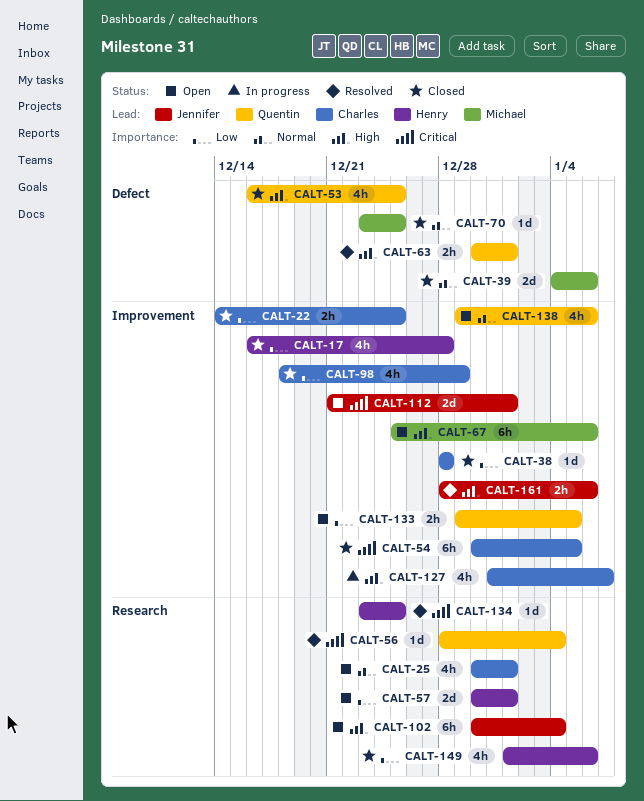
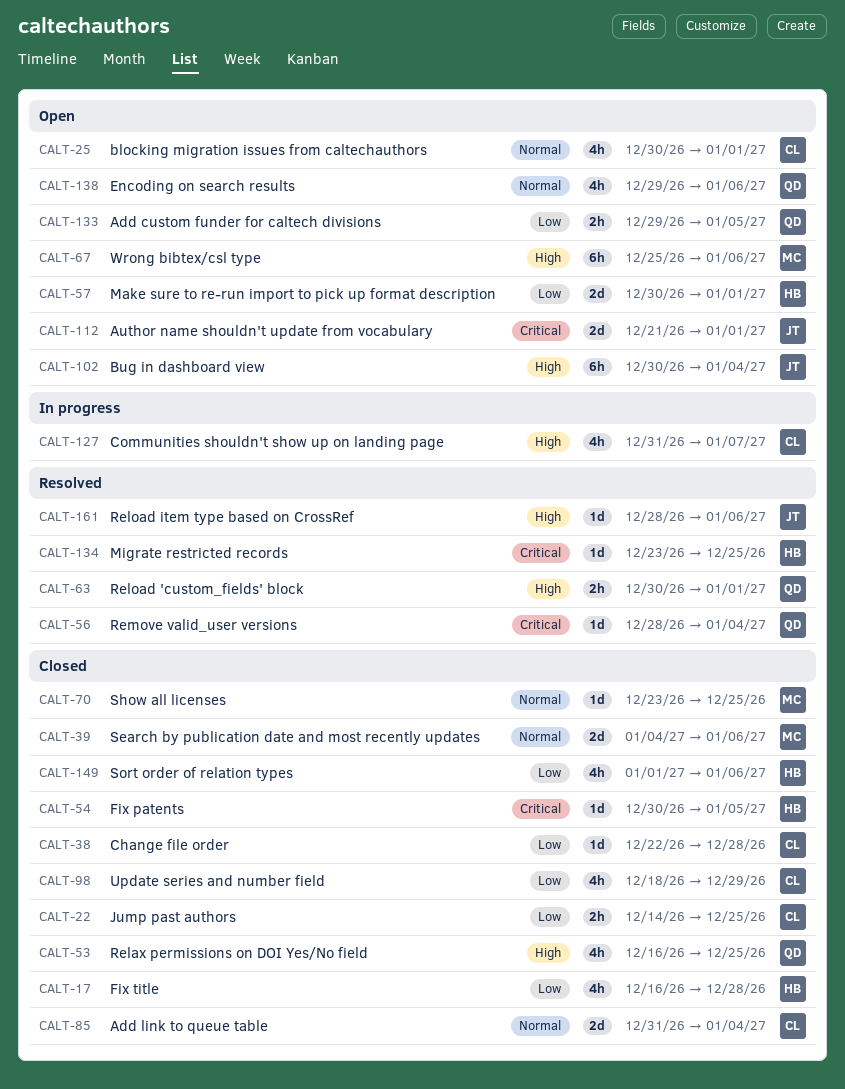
CALT-38, start: Dec 28 -> Dec 22
CALT-54, owner: Charles -> Henry
CALT-54, estimate: 6h -> 1d
CALT-85: none -> present
CALT-161, estimate: 2h -> 1d

